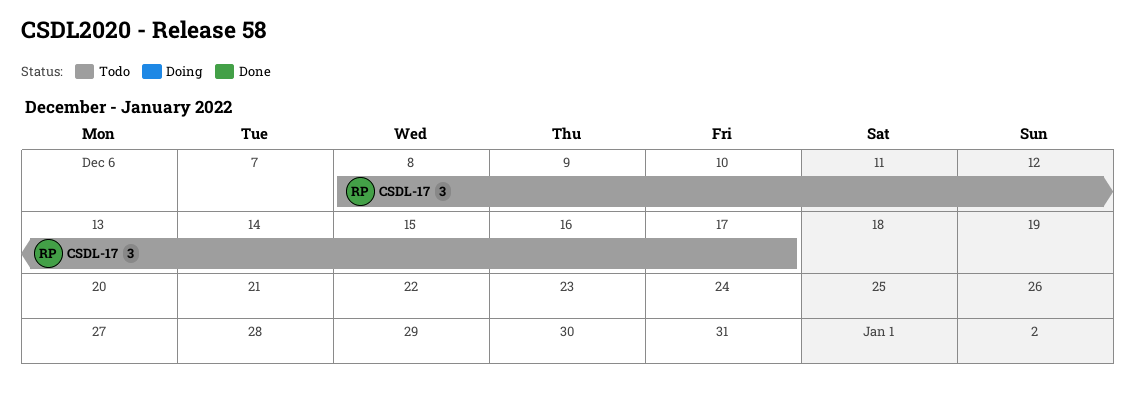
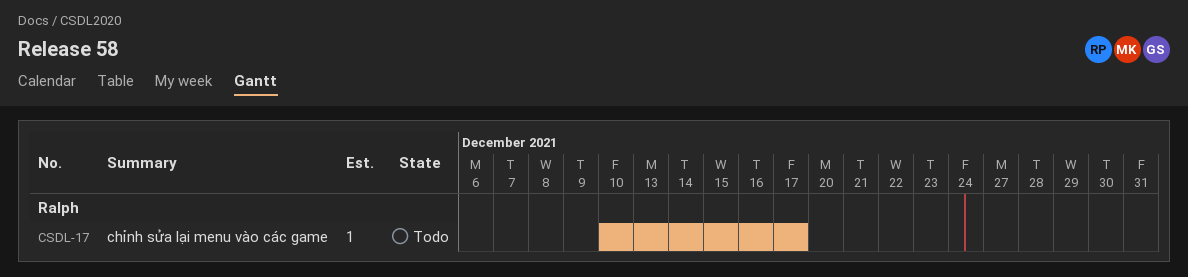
CSDL-17, estimate: 3 -> 1
CSDL-17, start: Dec 8 -> Dec 10

